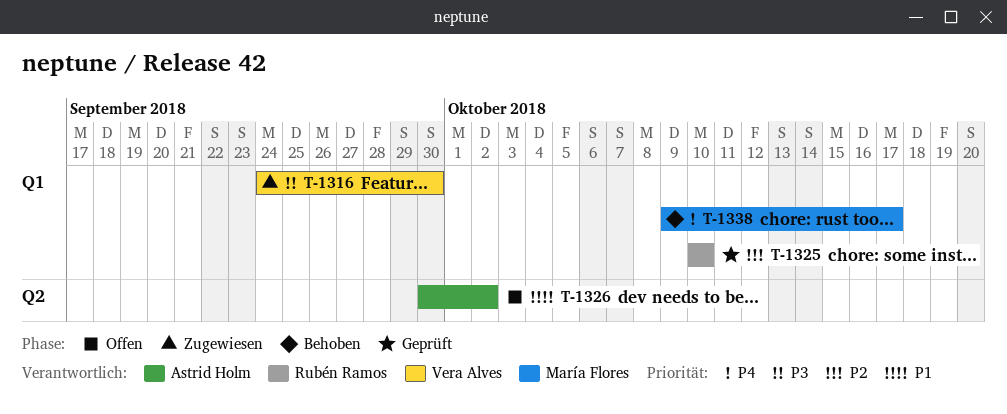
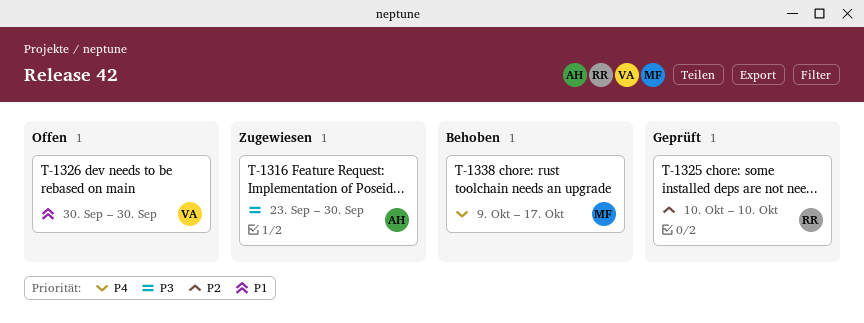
T-1316, owner: Vera Alves -> Astrid Holm
T-1316, start: Sep 24 -> Sep 23
T-1326, owner: Astrid Holm -> Vera Alves
T-1326, due: Oct 2 -> Sep 30

